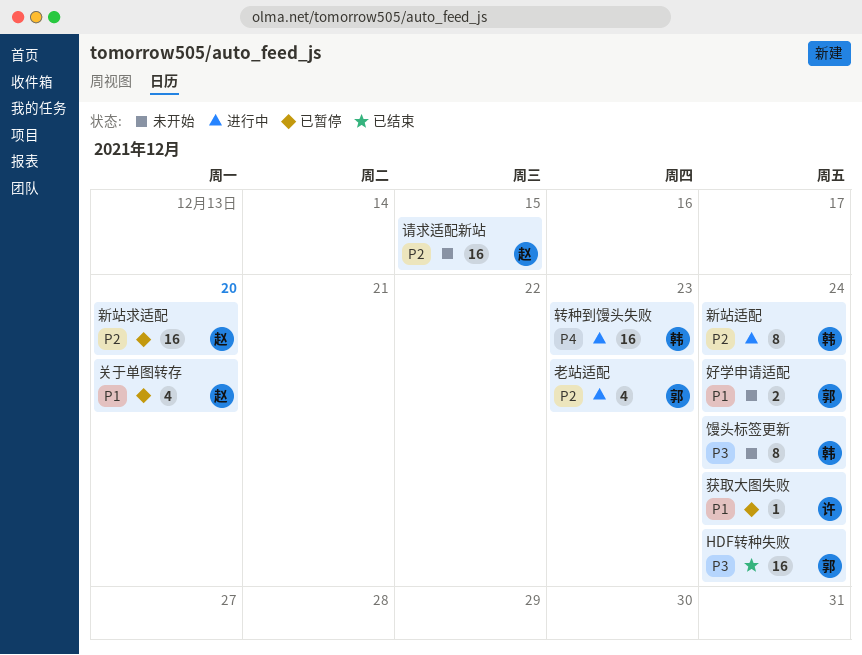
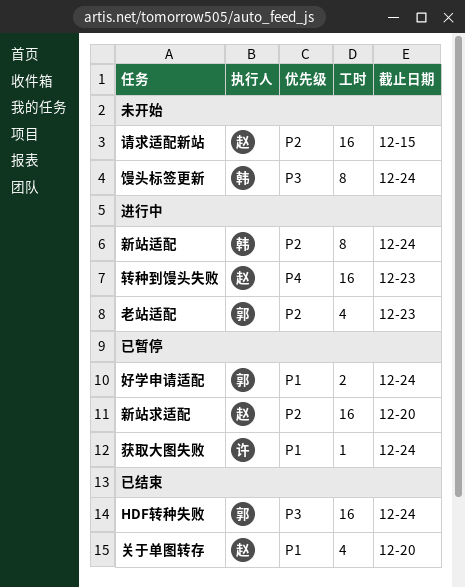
关于单图转存, status: 已暂停 -> 已结束
好学申请适配, status: 未开始 -> 已暂停
转种到馒头失败, owner: 韩 -> 赵

